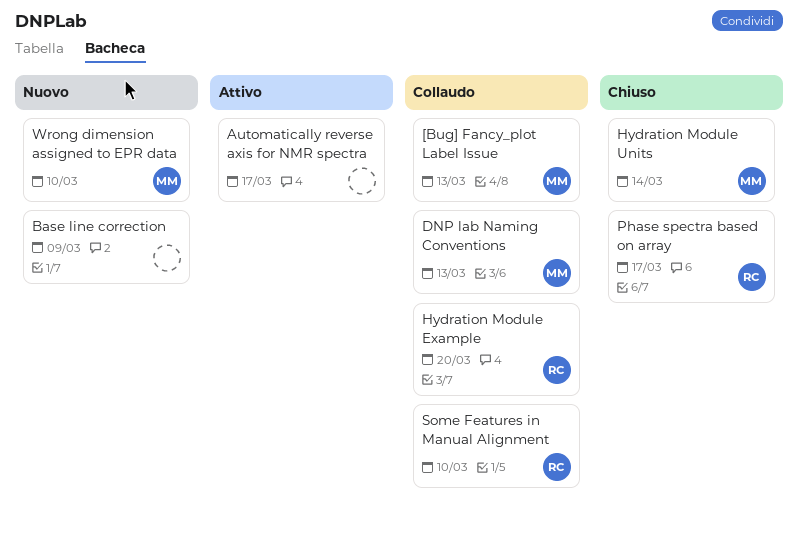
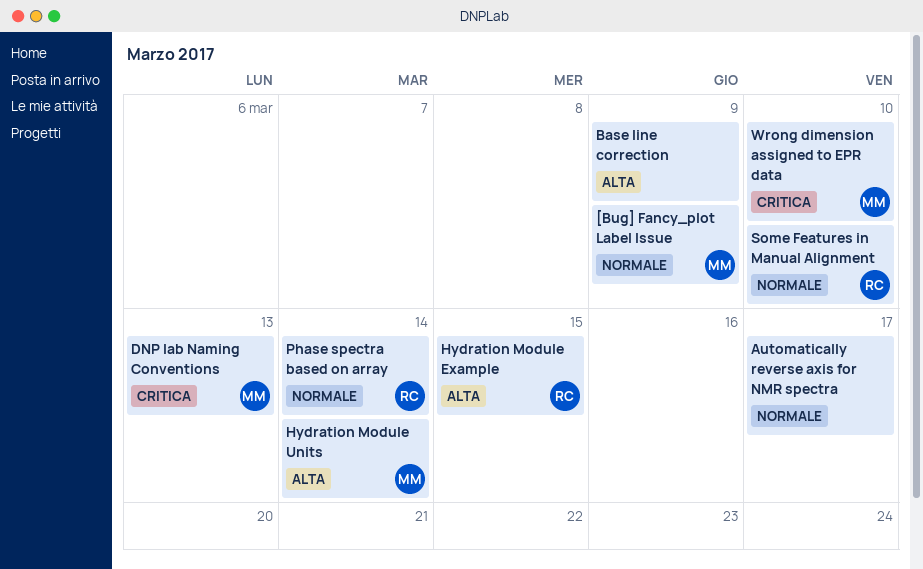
[Bug] Fancy_plot Label Issue, due: Mar 13 -> Mar 9
Hydration Module Example, due: Mar 20 -> Mar 15
Phase spectra based on array, due: Mar 17 -> Mar 14

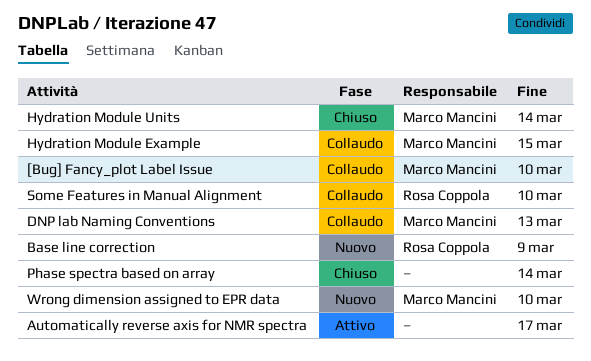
[Bug] Fancy_plot Label Issue, due: Mar 9 -> Mar 10
Base line correction, owner: none -> Rosa Coppola
Hydration Module Example, owner: Rosa Coppola -> Marco Mancini
Phase spectra based on array, owner: Rosa Coppola -> none

